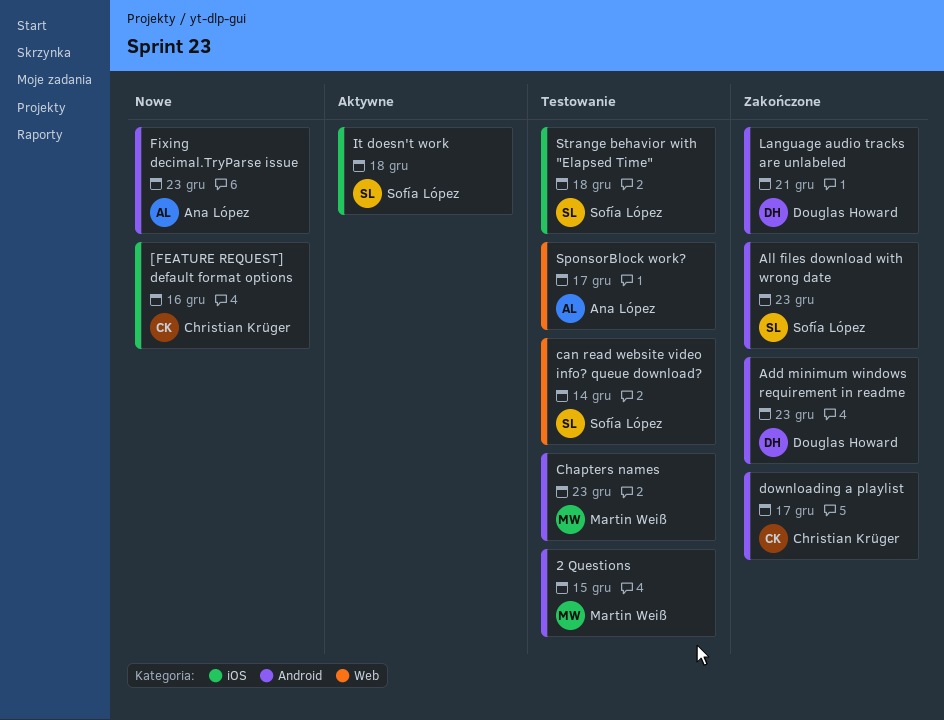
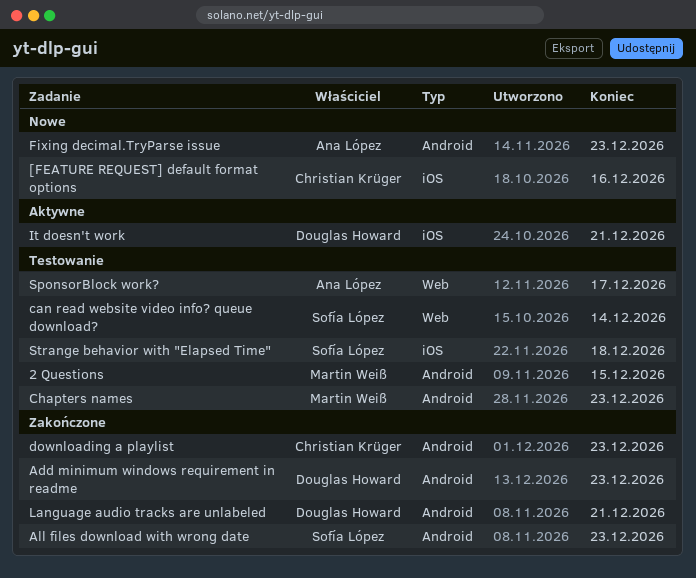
downloading a playlist, due: Dec 17 -> Dec 23
It doesn't work, owner: Sofía López -> Douglas Howard
It doesn't work, due: Dec 18 -> Dec 21

